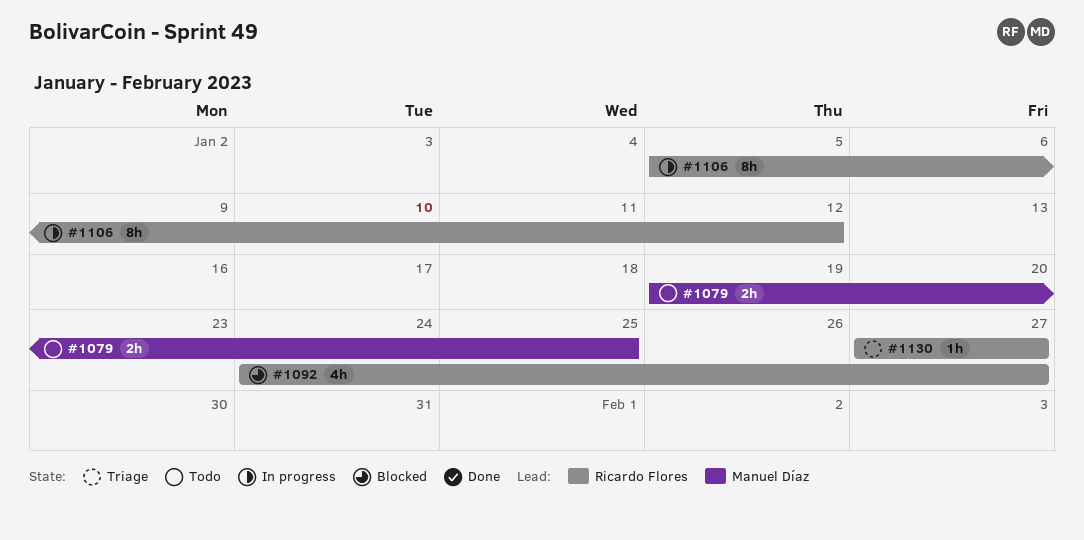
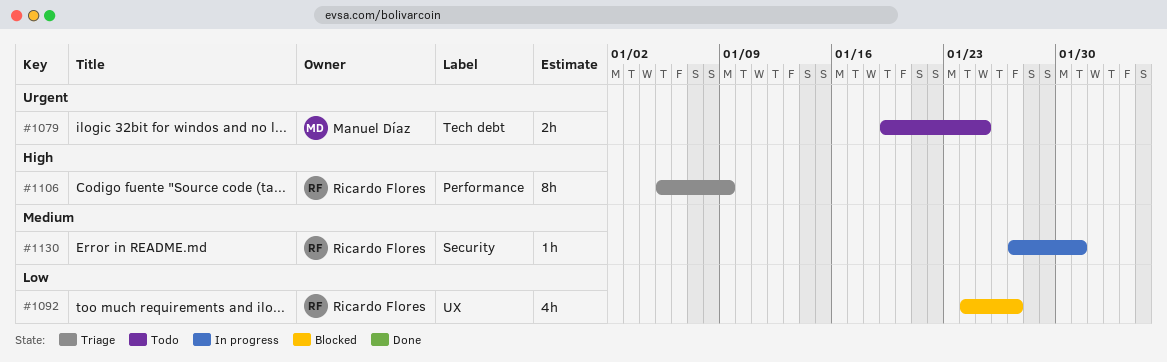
#1106, status: In progress -> Triage
#1106, due: Jan 12 -> Jan 9
#1130, status: Triage -> In progress
#1130, due: Jan 27 -> Jan 31

